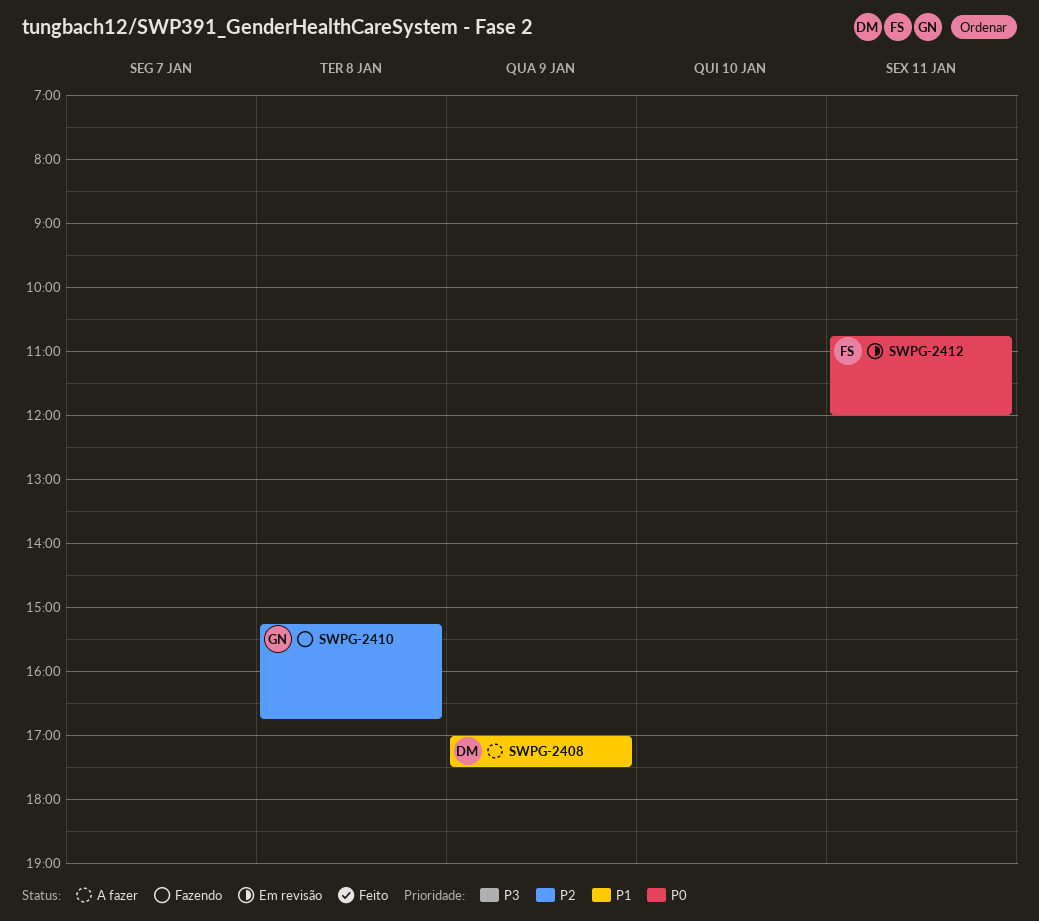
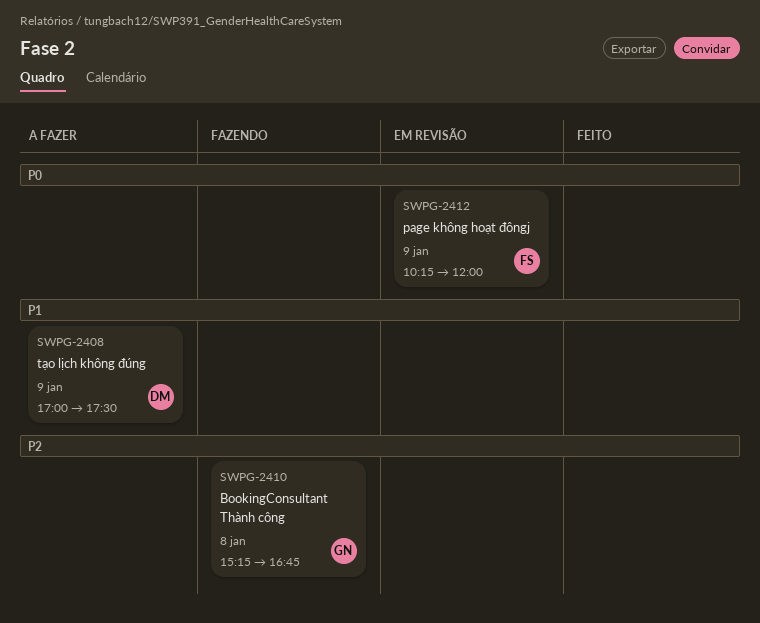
SWPG-2412, day: Jan 11 -> Jan 9
SWPG-2412, begins: 10:45 -> 10:15

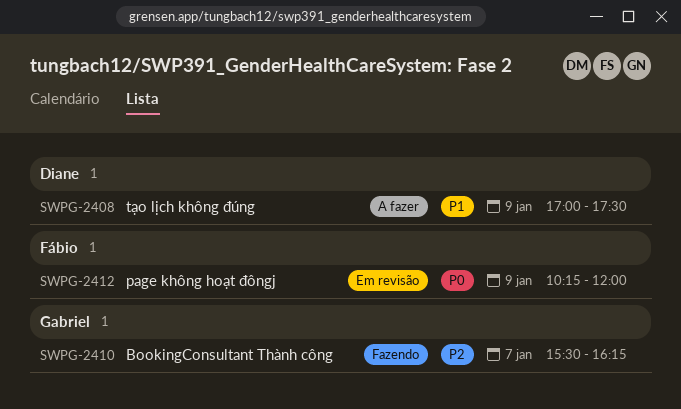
SWPG-2410, day: Jan 8 -> Jan 7
SWPG-2410, begins: 15:15 -> 15:30
SWPG-2410, ends: 16:45 -> 16:15

